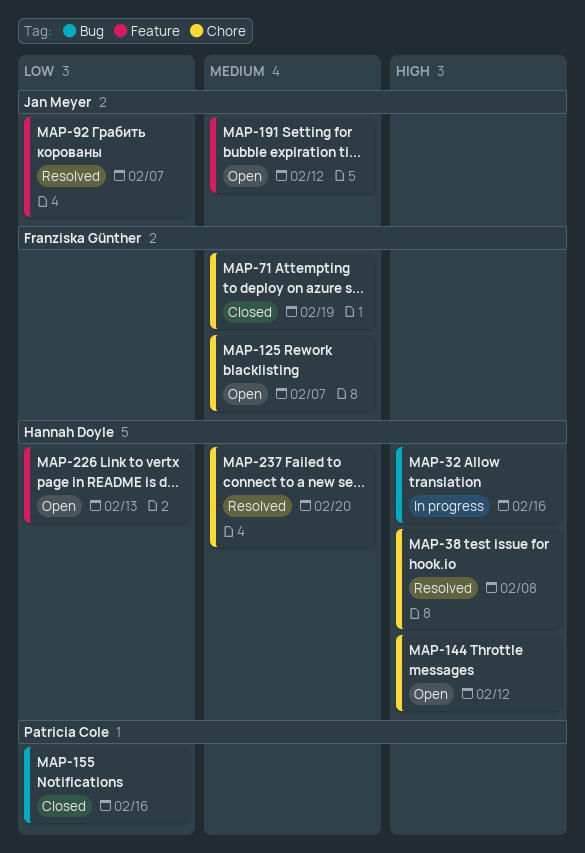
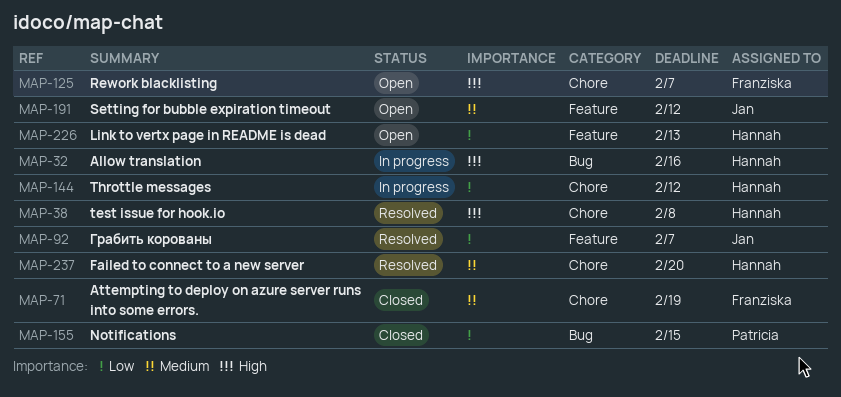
MAP-125, priority: Medium -> High
MAP-144, status: Open -> In progress
MAP-144, priority: High -> Low
MAP-155, due: Feb 16 -> Feb 15

